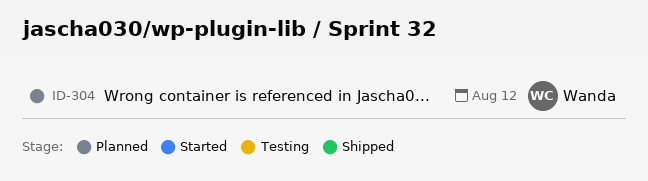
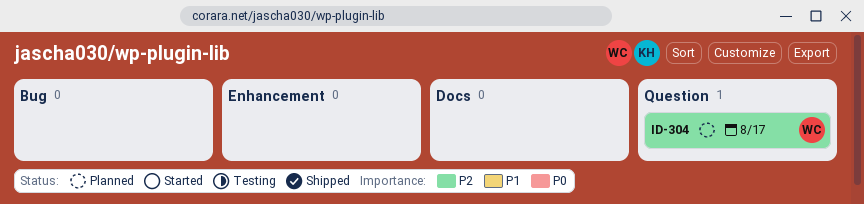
ID-304, due: Aug 12 -> Aug 17

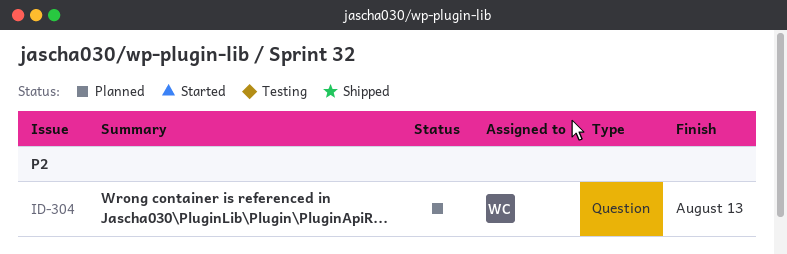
ID-304, due: Aug 17 -> Aug 13

